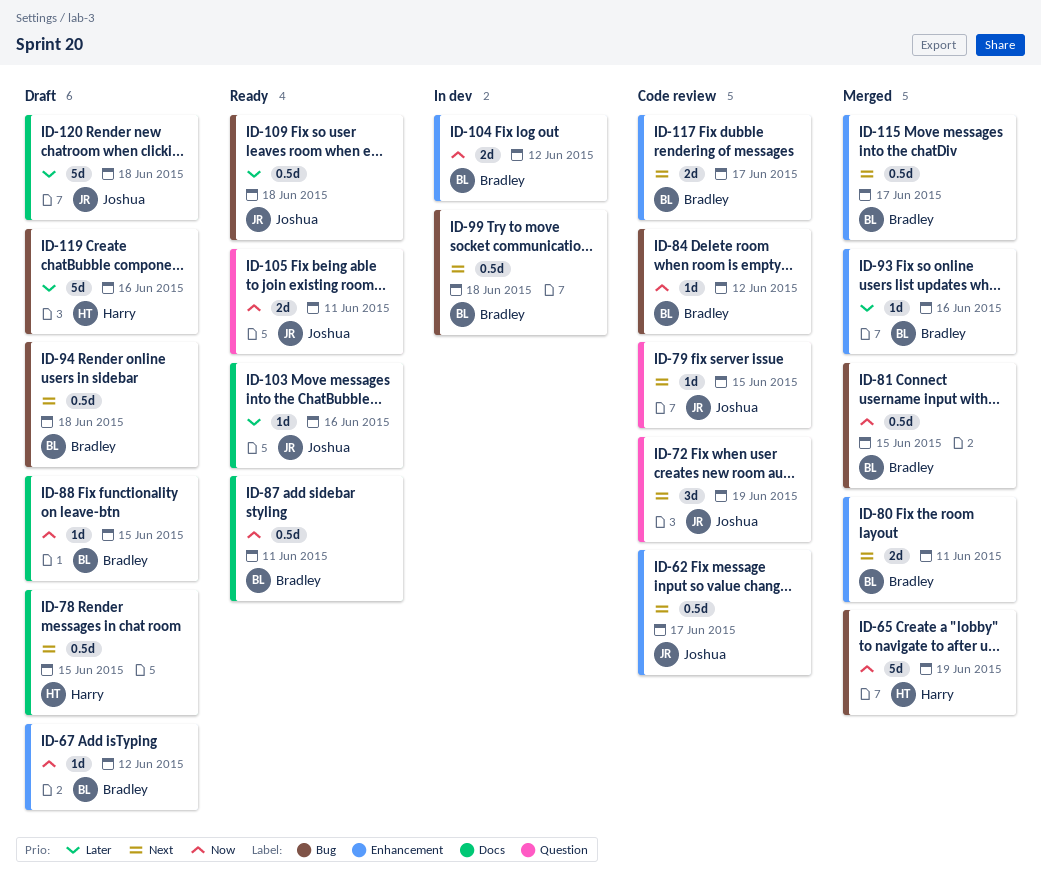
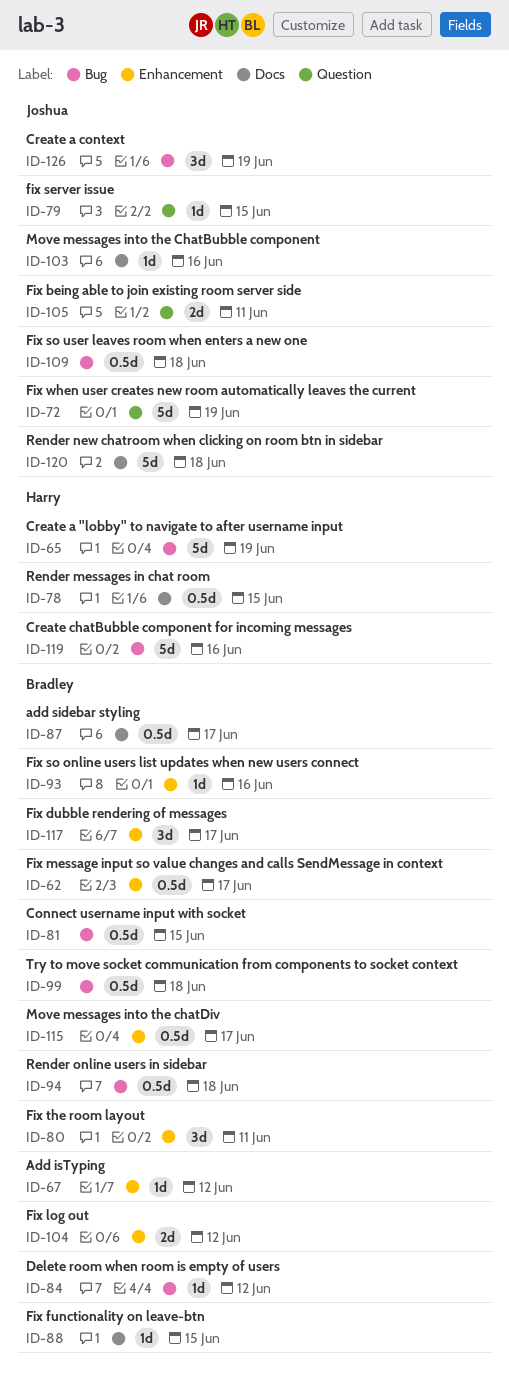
ID-62, owner: Joshua -> Bradley
ID-72, estimate: 3d -> 5d
ID-80, estimate: 2d -> 3d
ID-87, due: Jun 11 -> Jun 17
ID-117, estimate: 2d -> 3d
ID-126: none -> present

